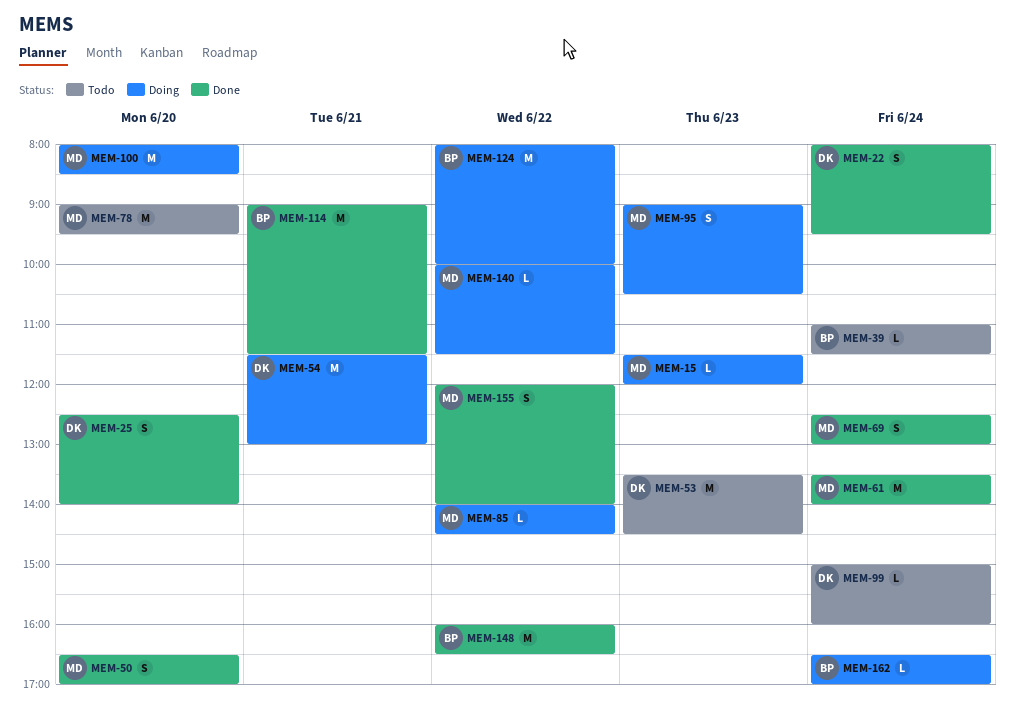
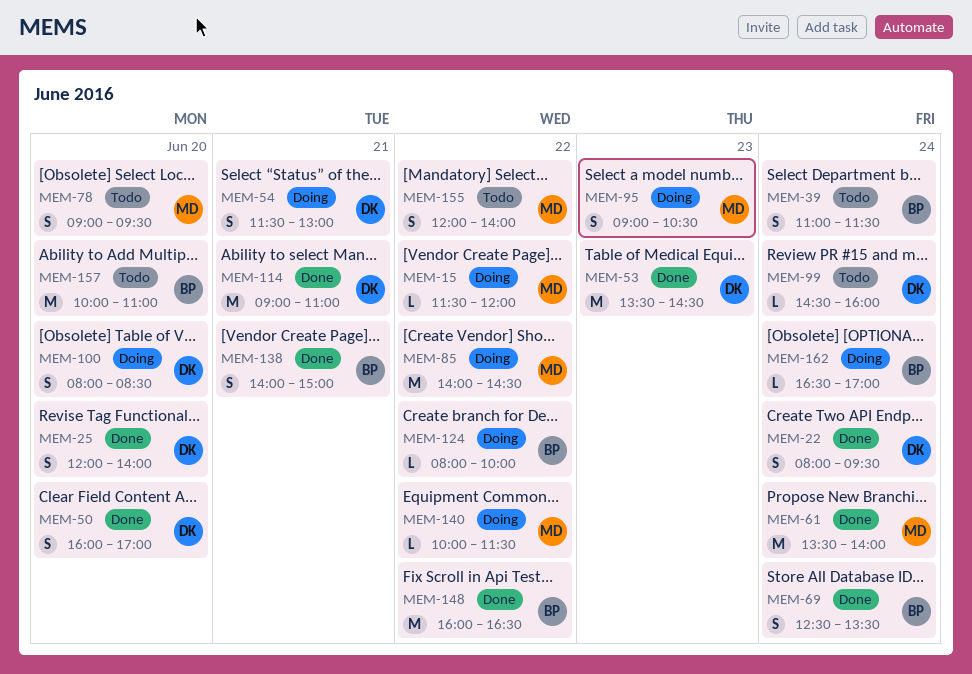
MEM-15, day: Jun 23 -> Jun 22
MEM-25, begins: 12:30 -> 12:00
MEM-39, estimate: L -> S
MEM-50, owner: MD -> DK
MEM-50, begins: 16:30 -> 16:00
MEM-53, status: Todo -> Done
MEM-54, estimate: M -> S
MEM-69, owner: MD -> BP
MEM-69, ends: 13:00 -> 13:30
MEM-78, estimate: M -> S
MEM-85, estimate: L -> M
MEM-99, begins: 15:00 -> 14:30
MEM-100, owner: MD -> DK
MEM-100, estimate: M -> S
MEM-114, owner: BP -> DK
MEM-114, ends: 11:30 -> 11:00
MEM-124, estimate: M -> L
MEM-138: none -> present
MEM-155, status: Done -> Todo
MEM-157: none -> present

